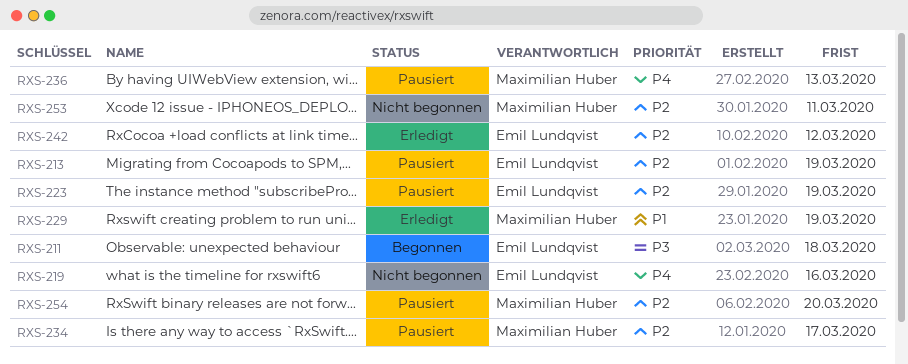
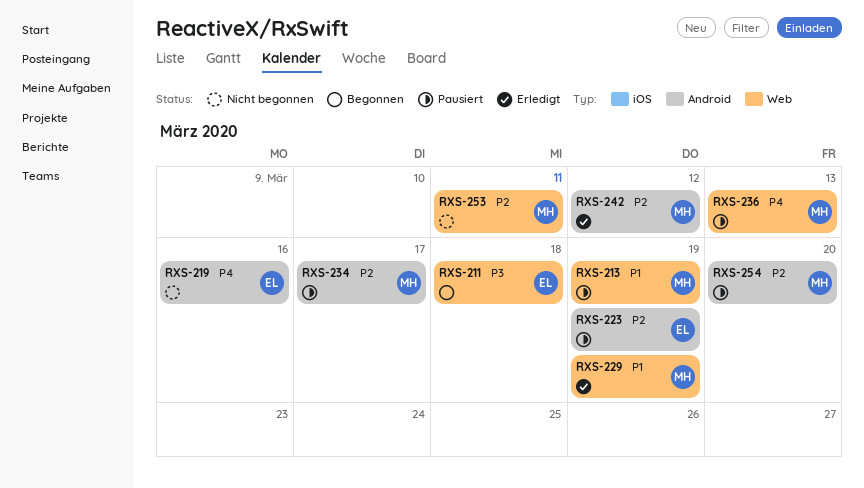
RXS-213, owner: Emil Lundqvist -> Maximilian Huber
RXS-213, priority: P2 -> P1
RXS-242, owner: Emil Lundqvist -> Maximilian Huber

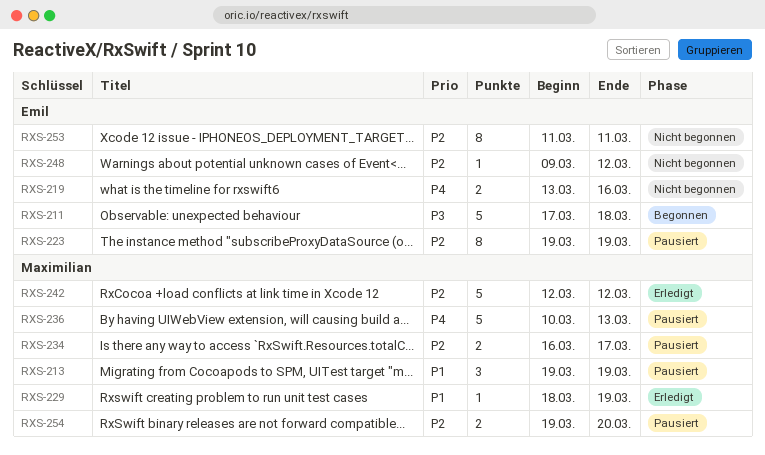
RXS-248: none -> present
RXS-253, owner: Maximilian -> Emil

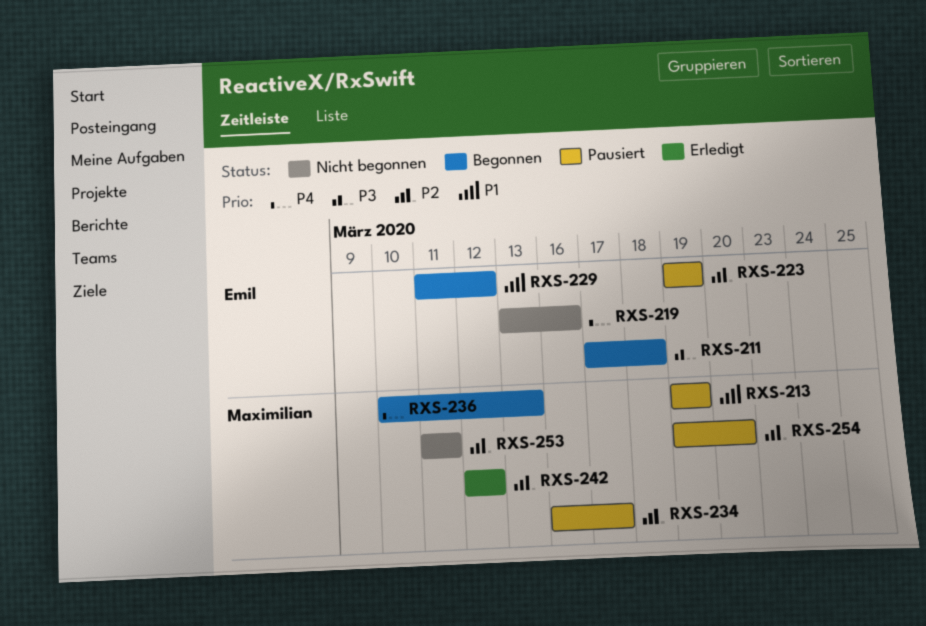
RXS-229, status: Erledigt -> Begonnen
RXS-229, owner: Maximilian -> Emil
RXS-229, start: Mar 18 -> Mar 11
RXS-229, due: Mar 19 -> Mar 12
RXS-236, status: Pausiert -> Begonnen
RXS-248: present -> none
RXS-253, owner: Emil -> Maximilian

